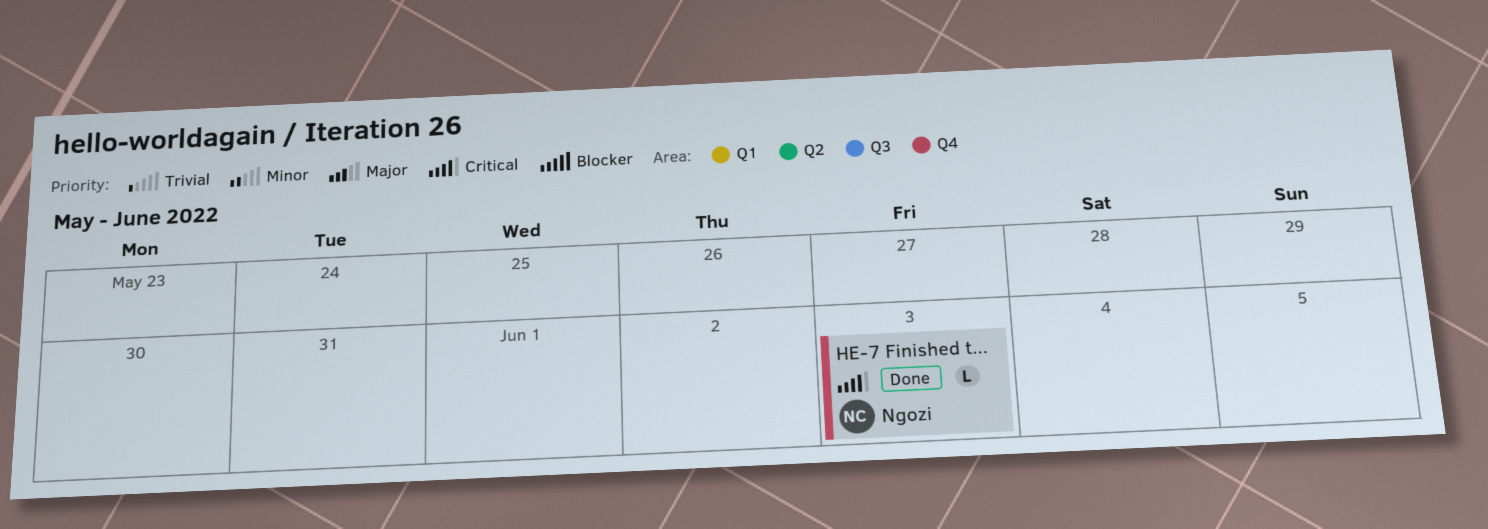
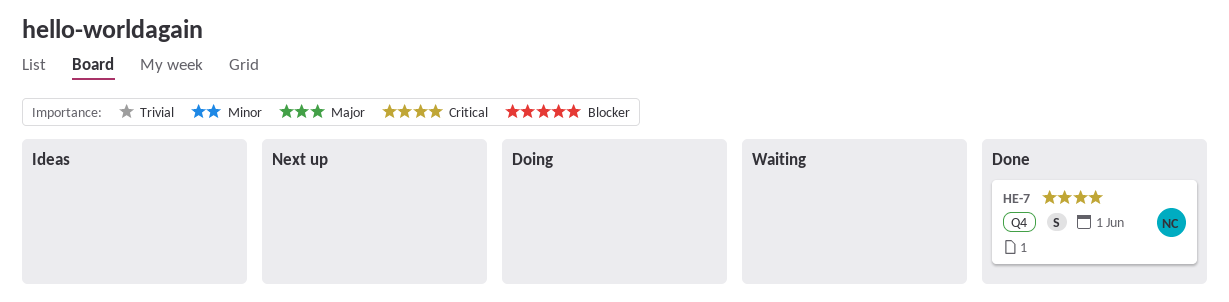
HE-7, estimate: L -> S
HE-7, due: Jun 3 -> Jun 1

